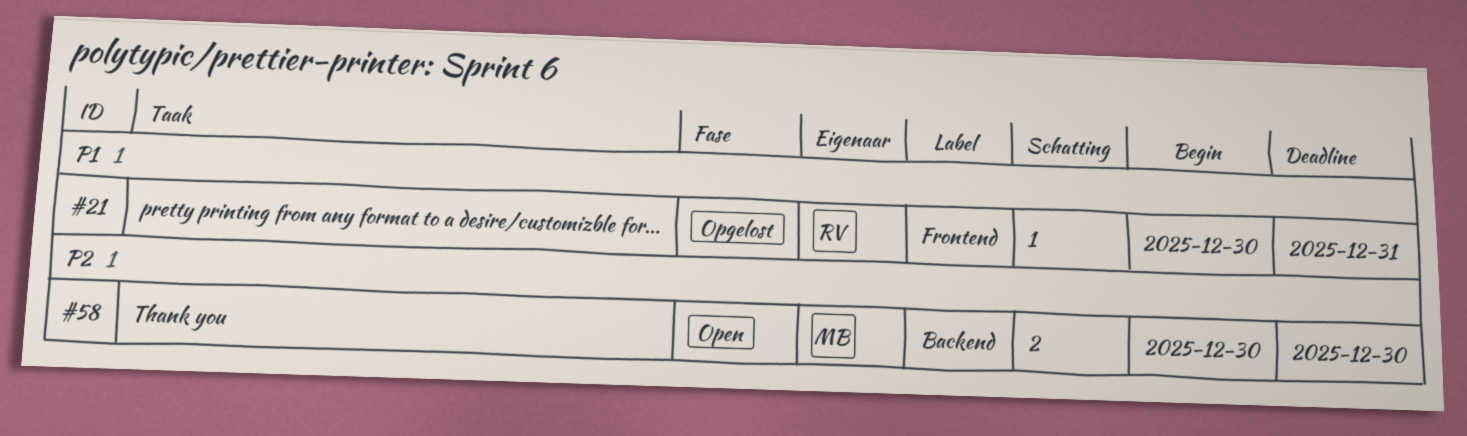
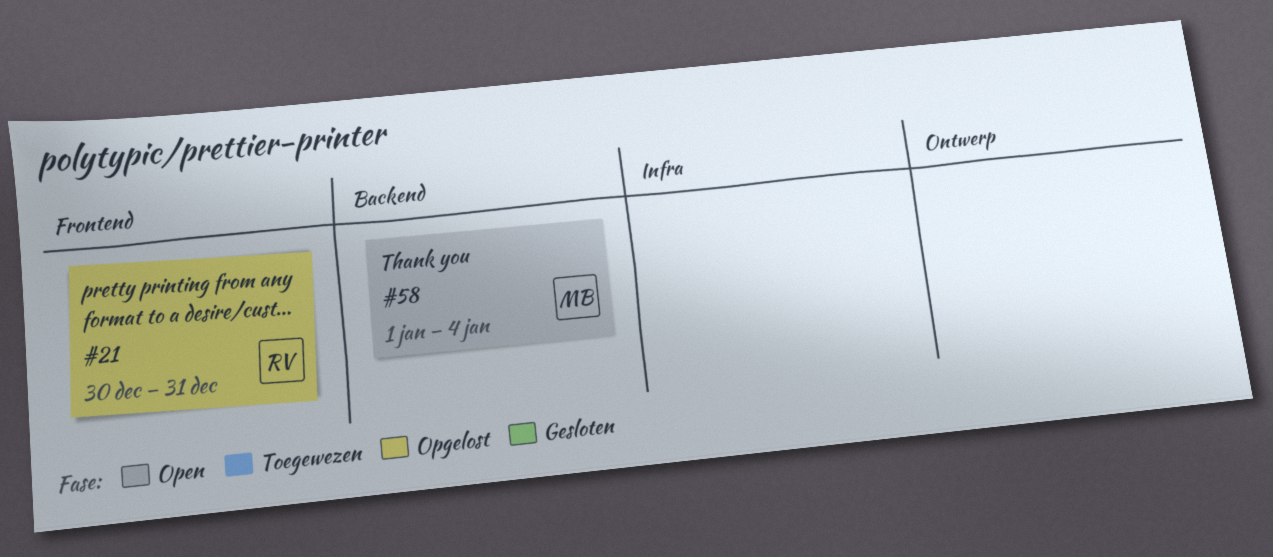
#58, start: Dec 30 -> Jan 1
#58, due: Dec 30 -> Jan 4

